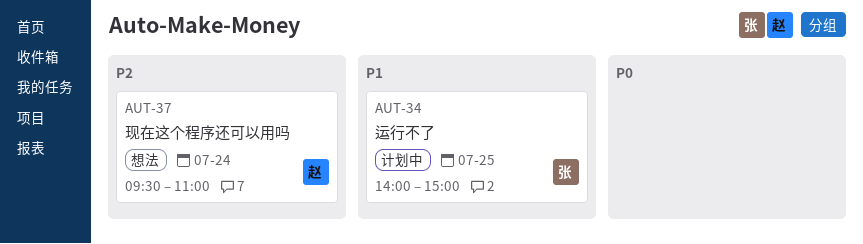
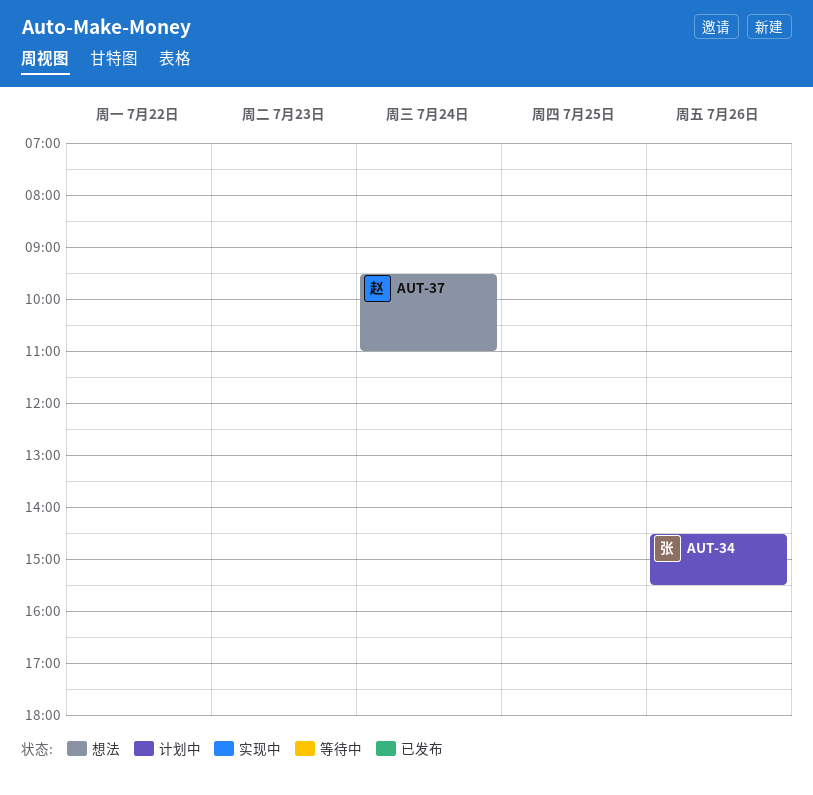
AUT-34, day: Jul 25 -> Jul 26
AUT-34, begins: 14:00 -> 14:30
AUT-34, ends: 15:00 -> 15:30

